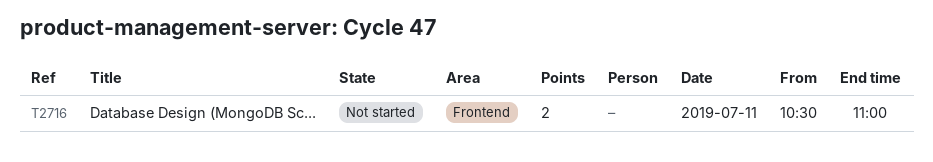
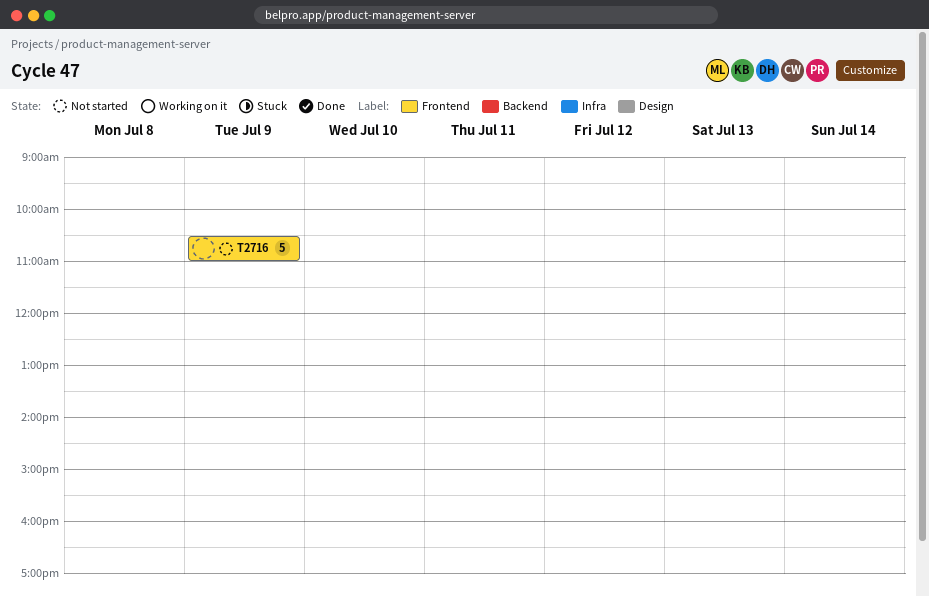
T2716, estimate: 2 -> 5
T2716, day: Jul 11 -> Jul 9

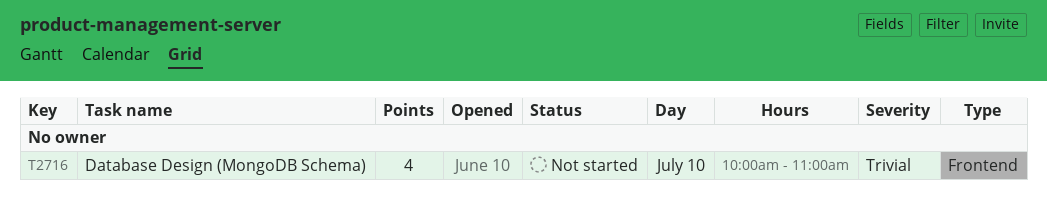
T2716, estimate: 5 -> 4
T2716, day: Jul 9 -> Jul 10
T2716, begins: 10:30 -> 10:00

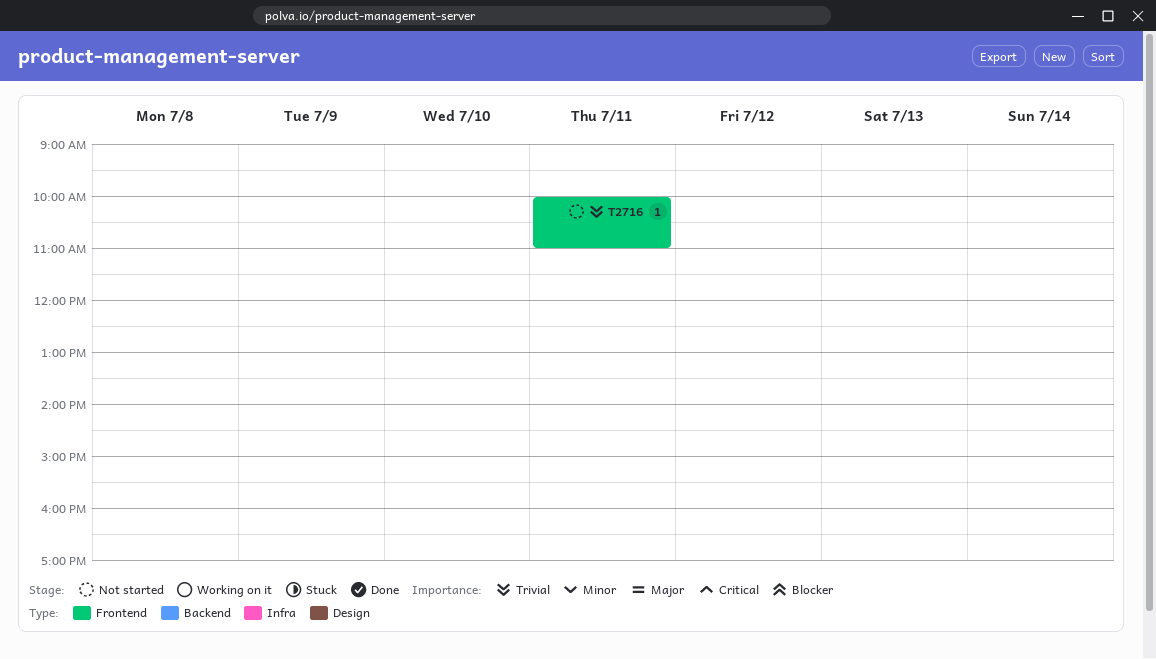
T2716, estimate: 4 -> 1
T2716, day: Jul 10 -> Jul 11

